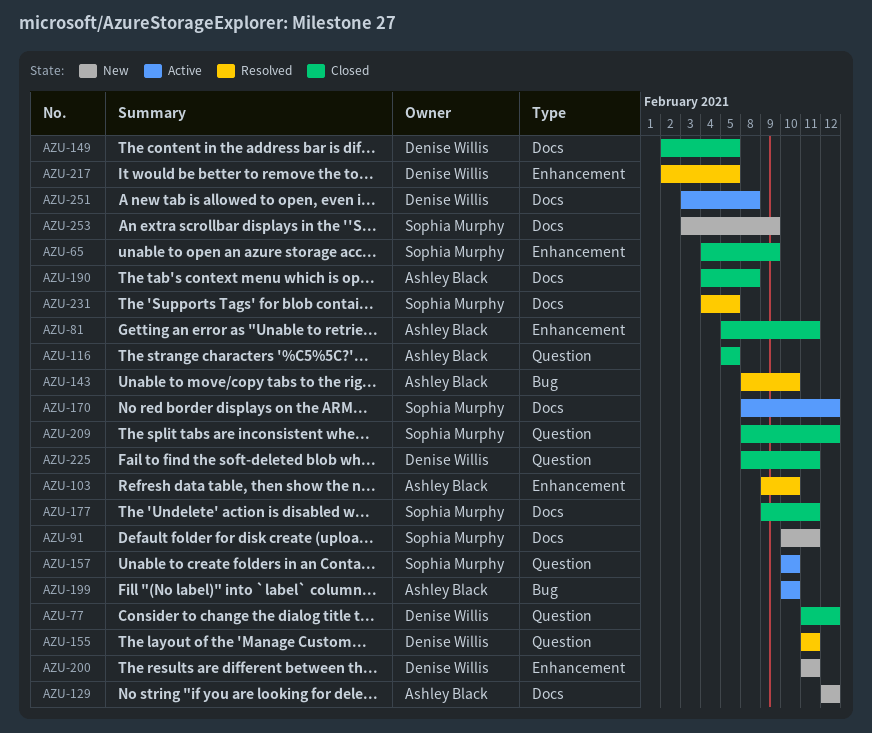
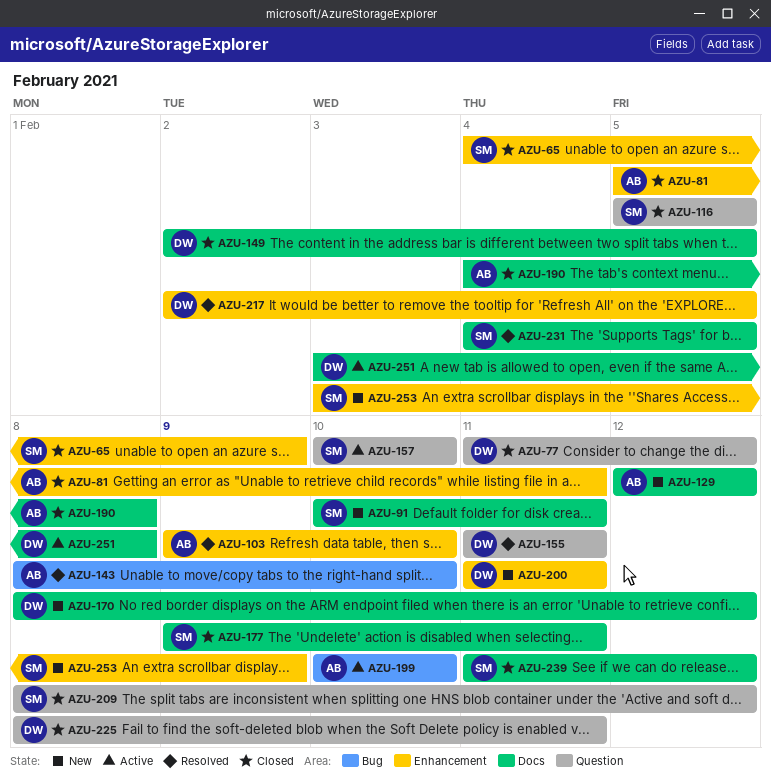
AZU-116, owner: Ashley Black -> Sophia Murphy
AZU-170, status: Active -> New
AZU-170, owner: Sophia Murphy -> Denise Willis
AZU-239: none -> present
AZU-253, label: Docs -> Enhancement

